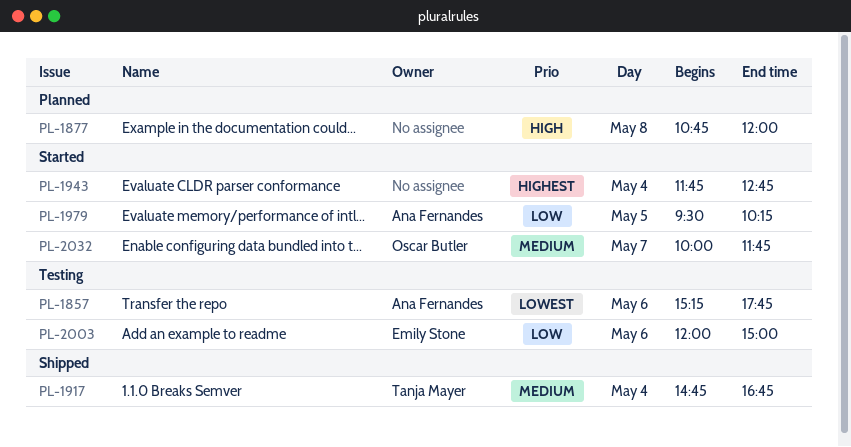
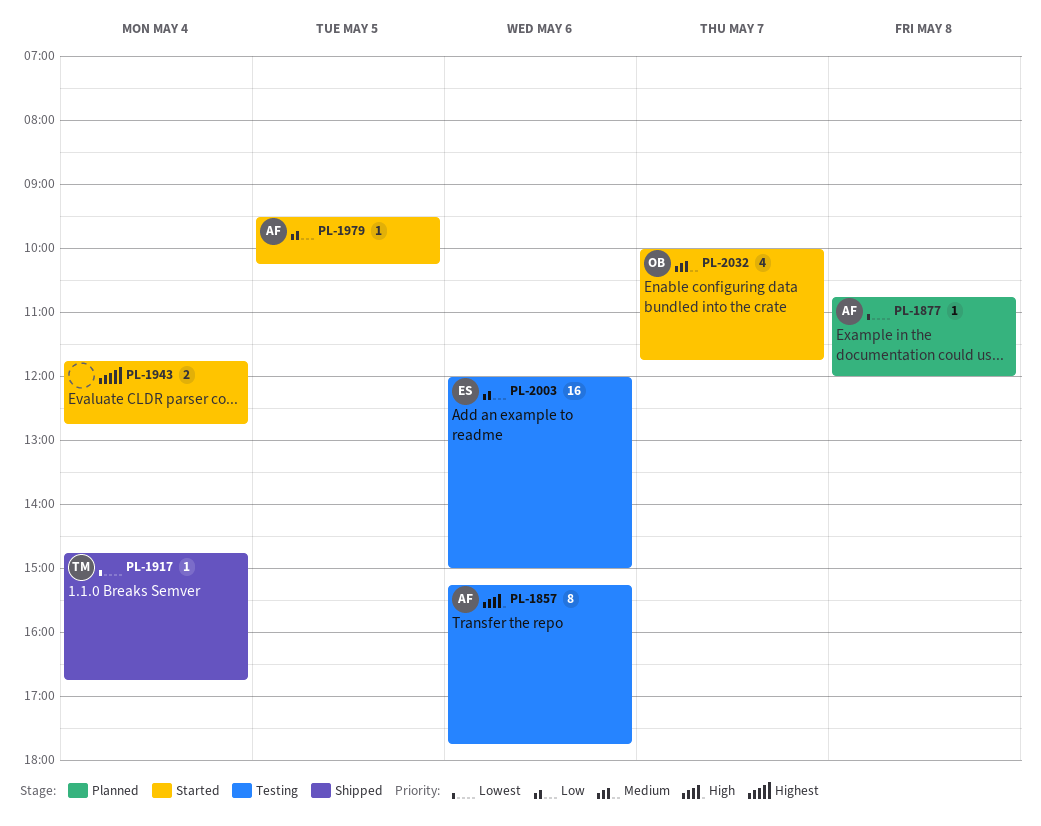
PL-1857, priority: Lowest -> High
PL-1877, owner: none -> Ana Fernandes
PL-1877, priority: High -> Lowest
PL-1917, priority: Medium -> Lowest

